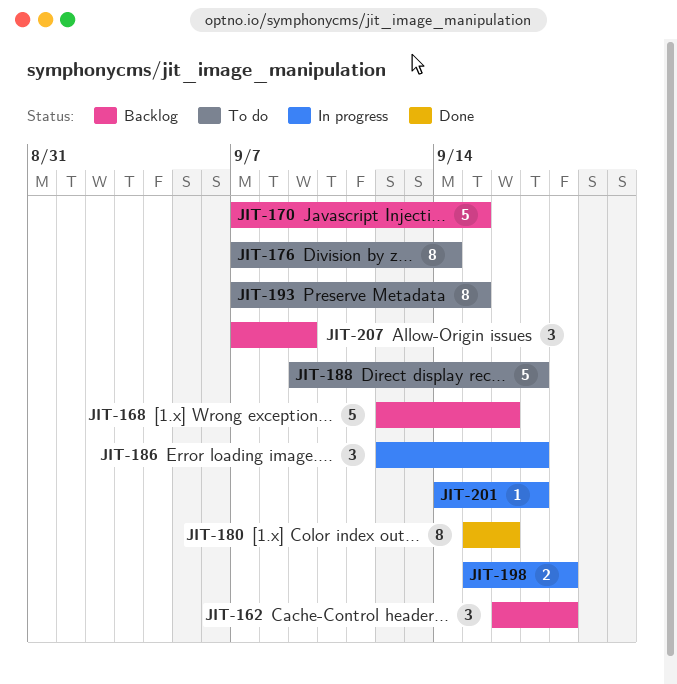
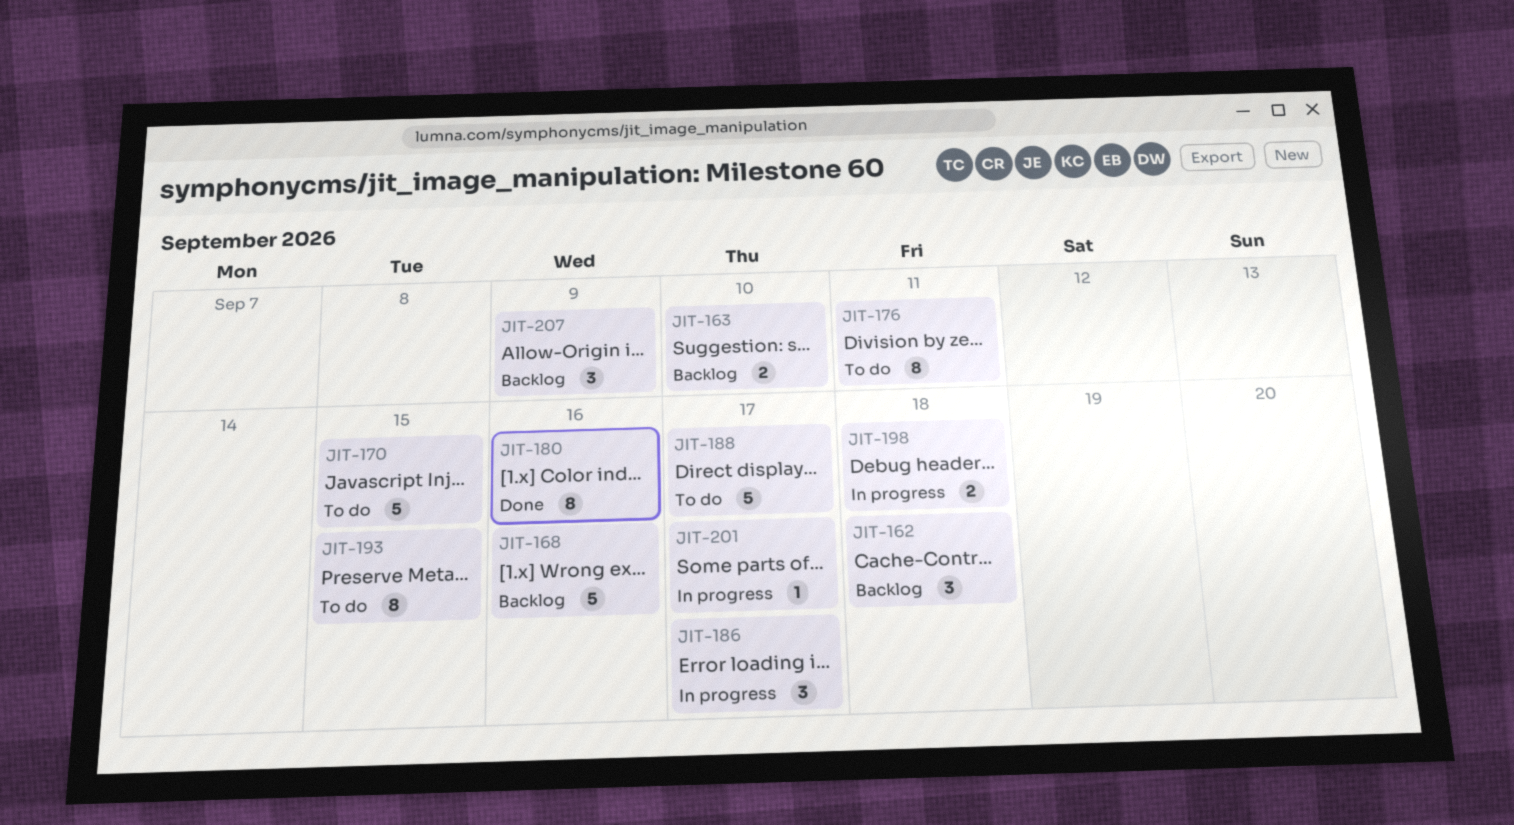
JIT-163: none -> present
JIT-170, status: Backlog -> To do
JIT-176, due: Sep 14 -> Sep 11

